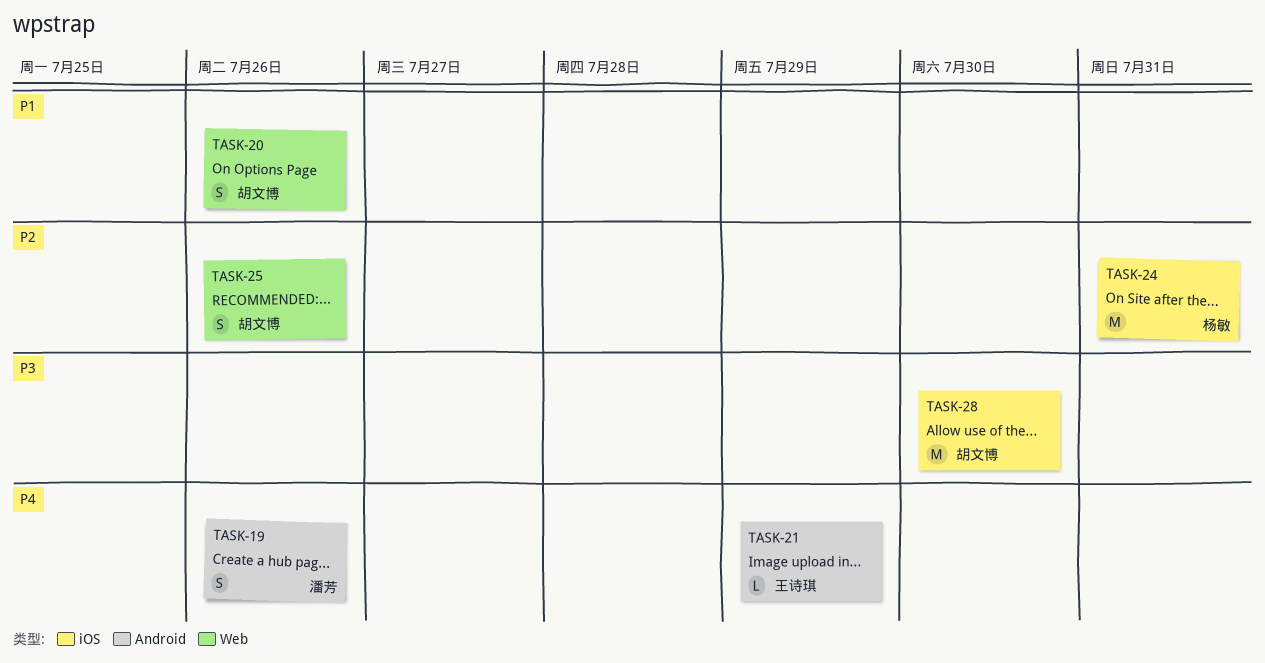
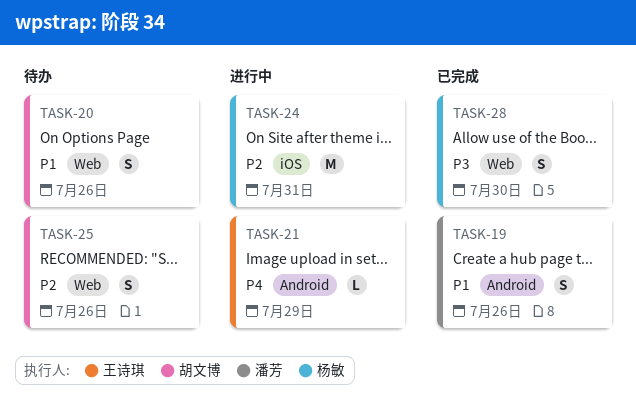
TASK-19, priority: P4 -> P1
TASK-28, owner: 胡文博 -> 杨敏
TASK-28, label: iOS -> Web
TASK-28, estimate: M -> S

